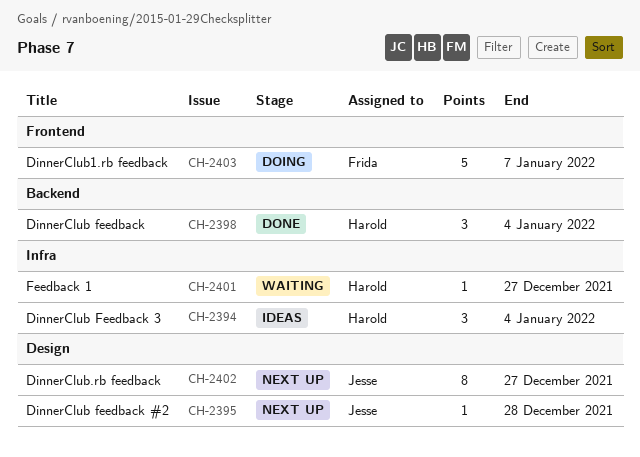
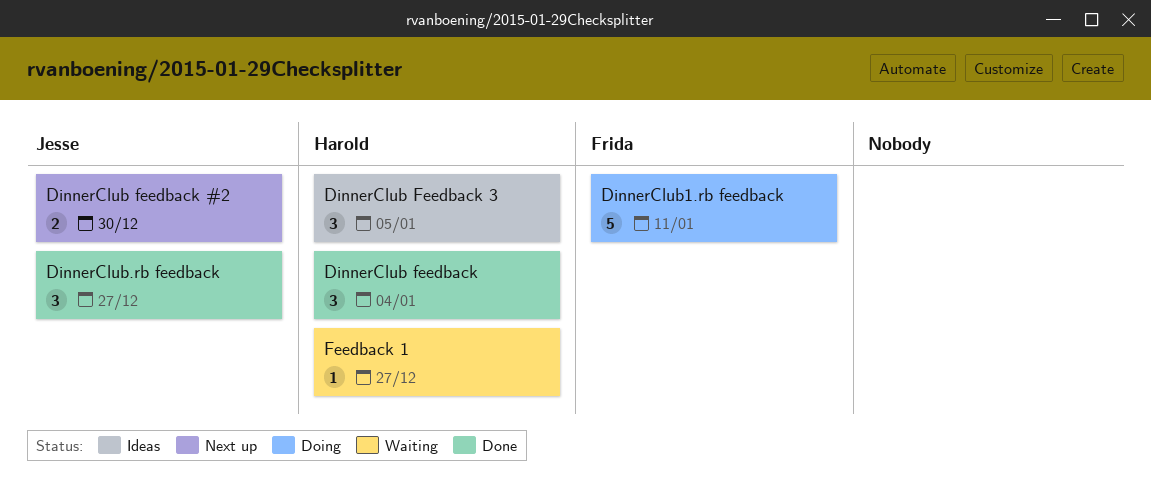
DinnerClub feedback #2, estimate: 1 -> 2
DinnerClub feedback #2, due: Dec 28 -> Dec 30
DinnerClub Feedback 3, due: Jan 4 -> Jan 5
DinnerClub.rb feedback, status: Next up -> Done
DinnerClub.rb feedback, estimate: 8 -> 3
DinnerClub1.rb feedback, due: Jan 7 -> Jan 11

